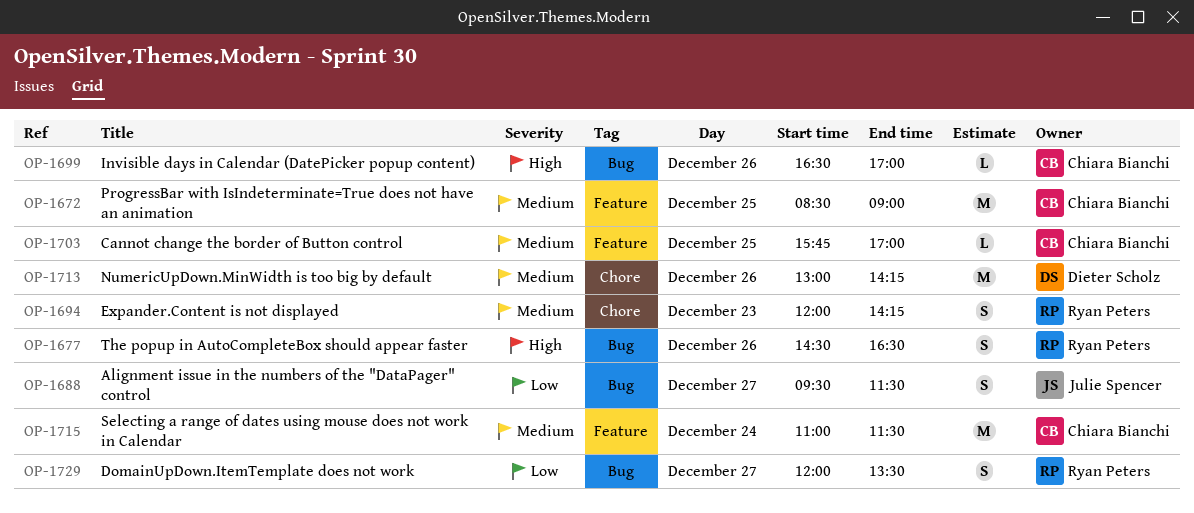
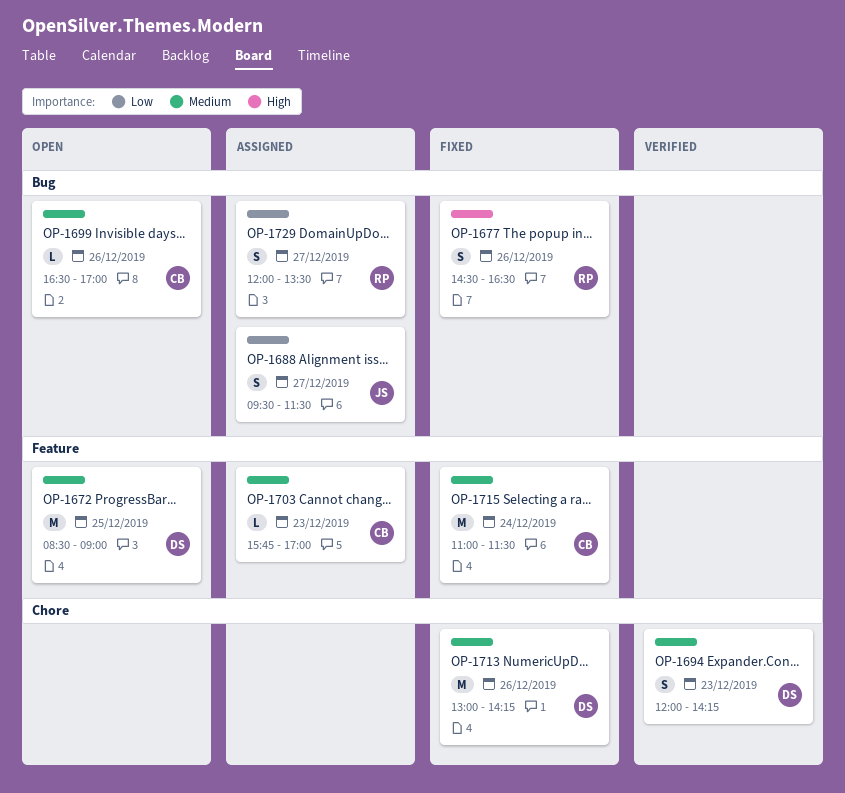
OP-1672, owner: Chiara Bianchi -> Dieter Scholz
OP-1694, owner: Ryan Peters -> Dieter Scholz
OP-1699, priority: High -> Medium
OP-1703, day: Dec 25 -> Dec 23

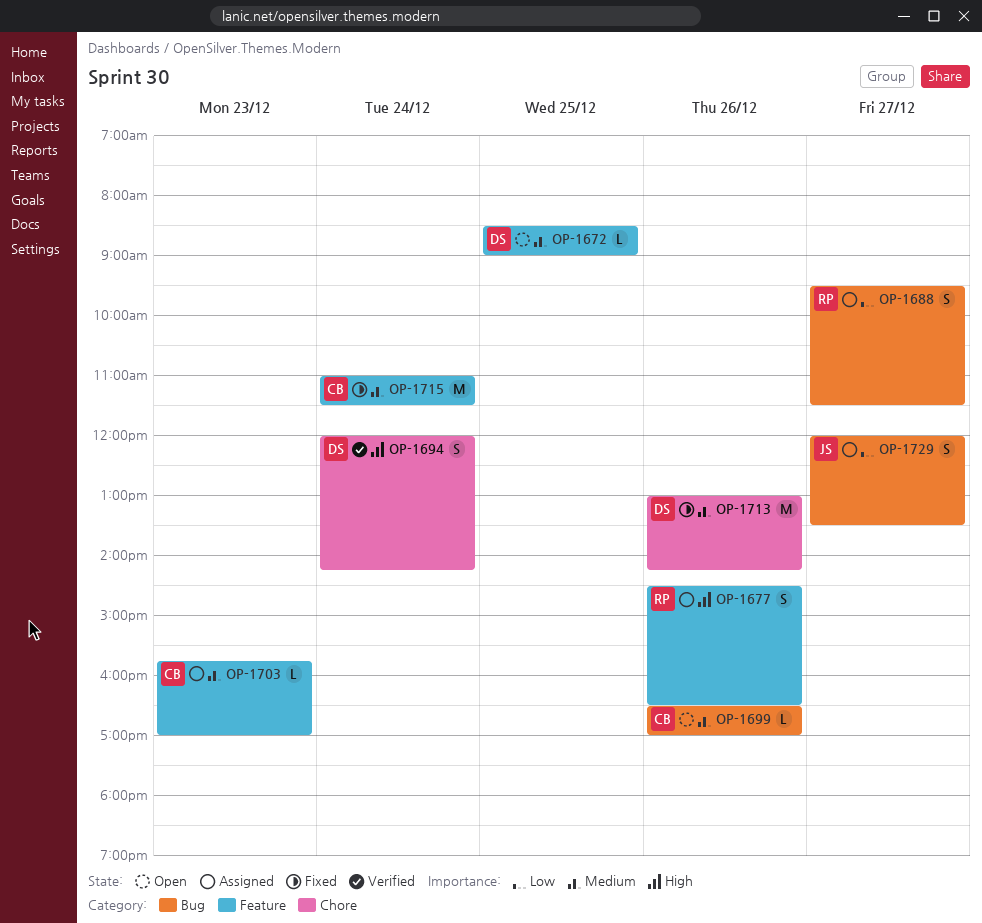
OP-1672, estimate: M -> L
OP-1677, status: Fixed -> Assigned
OP-1677, label: Bug -> Feature
OP-1688, owner: JS -> RP
OP-1694, priority: Medium -> High
OP-1694, day: Dec 23 -> Dec 24
OP-1729, owner: RP -> JS

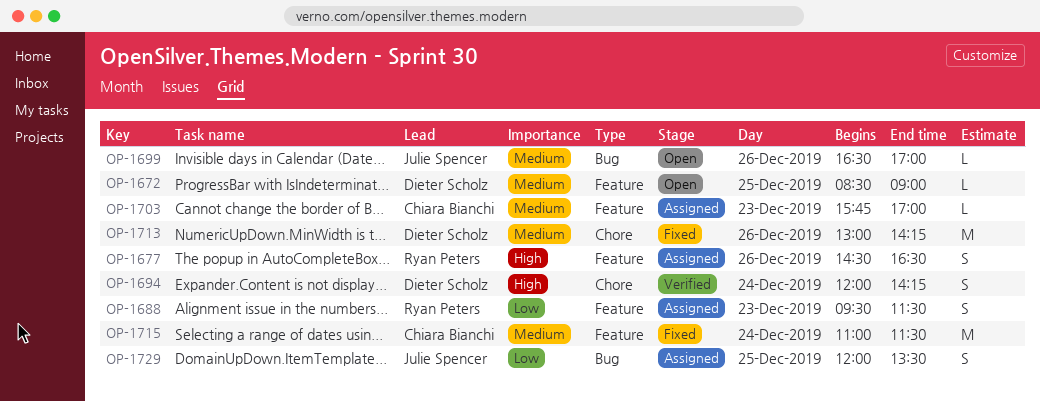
OP-1688, label: Bug -> Feature
OP-1688, day: Dec 27 -> Dec 23
OP-1699, owner: Chiara Bianchi -> Julie Spencer
OP-1729, day: Dec 27 -> Dec 25

